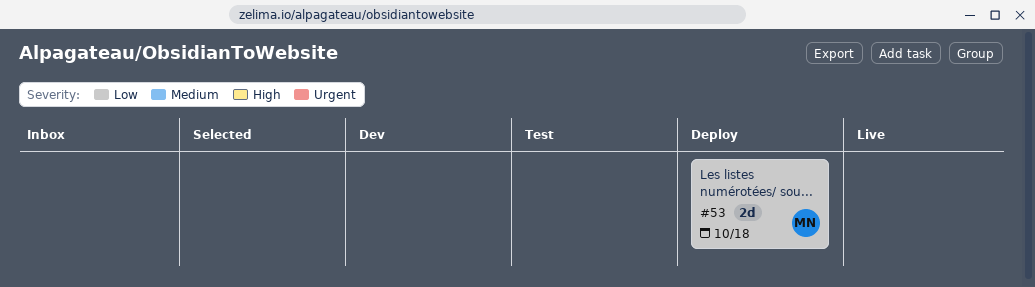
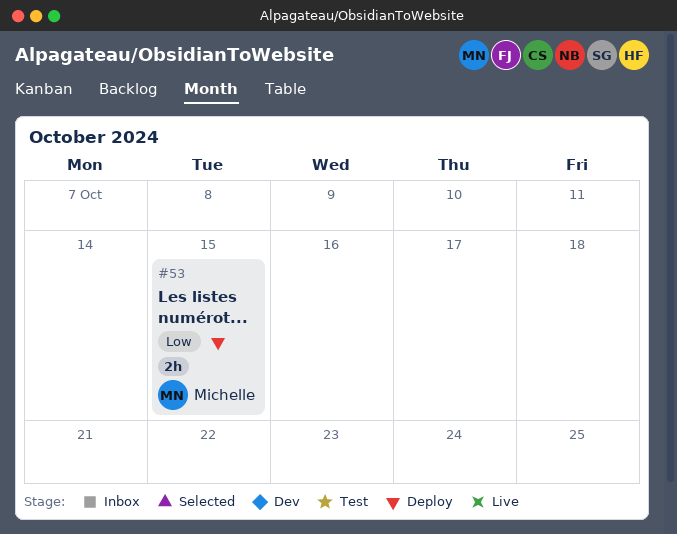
#53, estimate: 2d -> 2h
#53, due: Oct 18 -> Oct 15

